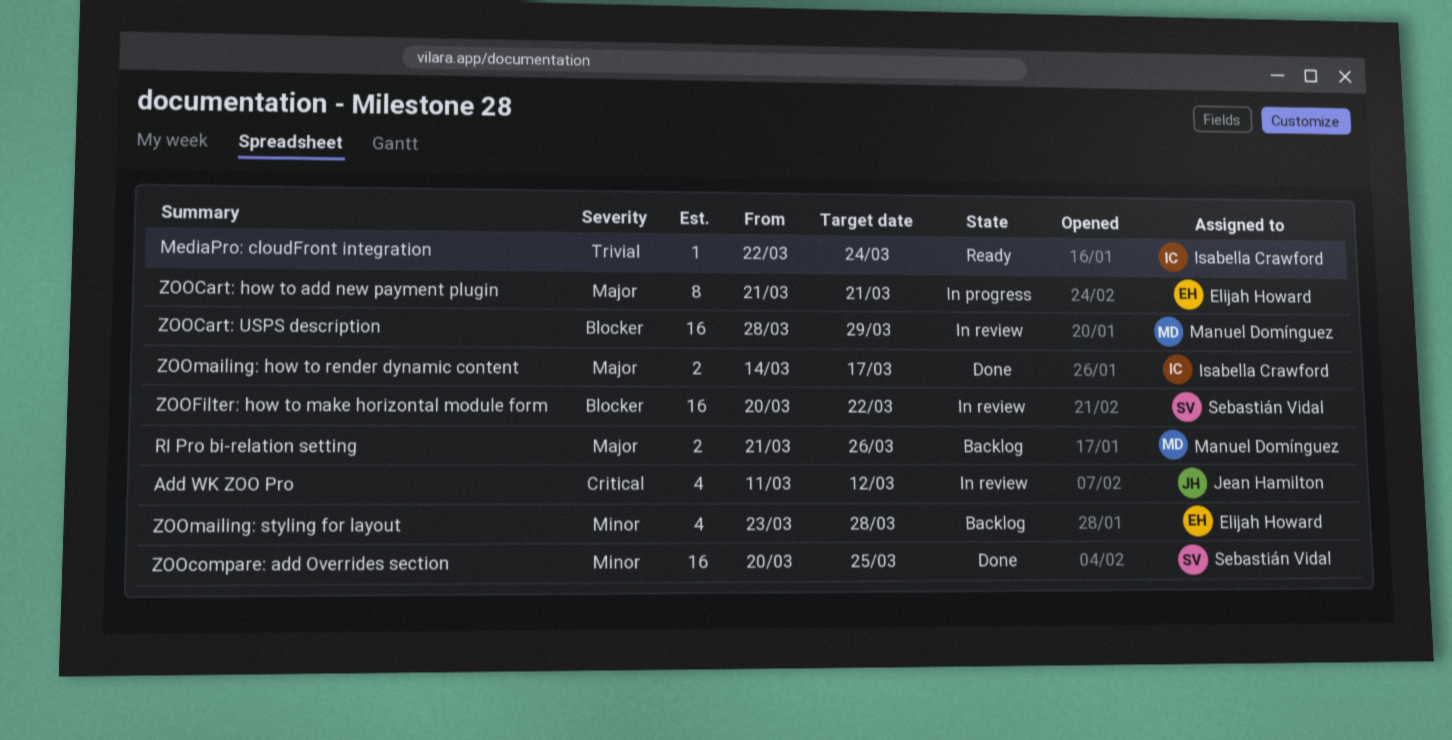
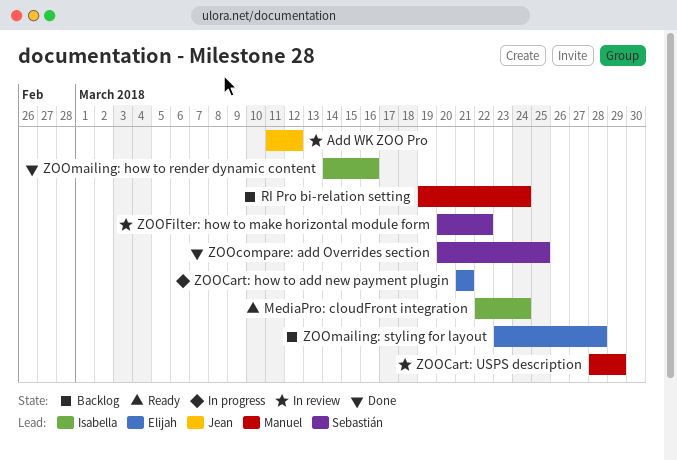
RI Pro bi-relation setting, start: Mar 21 -> Mar 19
RI Pro bi-relation setting, due: Mar 26 -> Mar 24
ZOOmailing: how to render dynamic content, due: Mar 17 -> Mar 16

